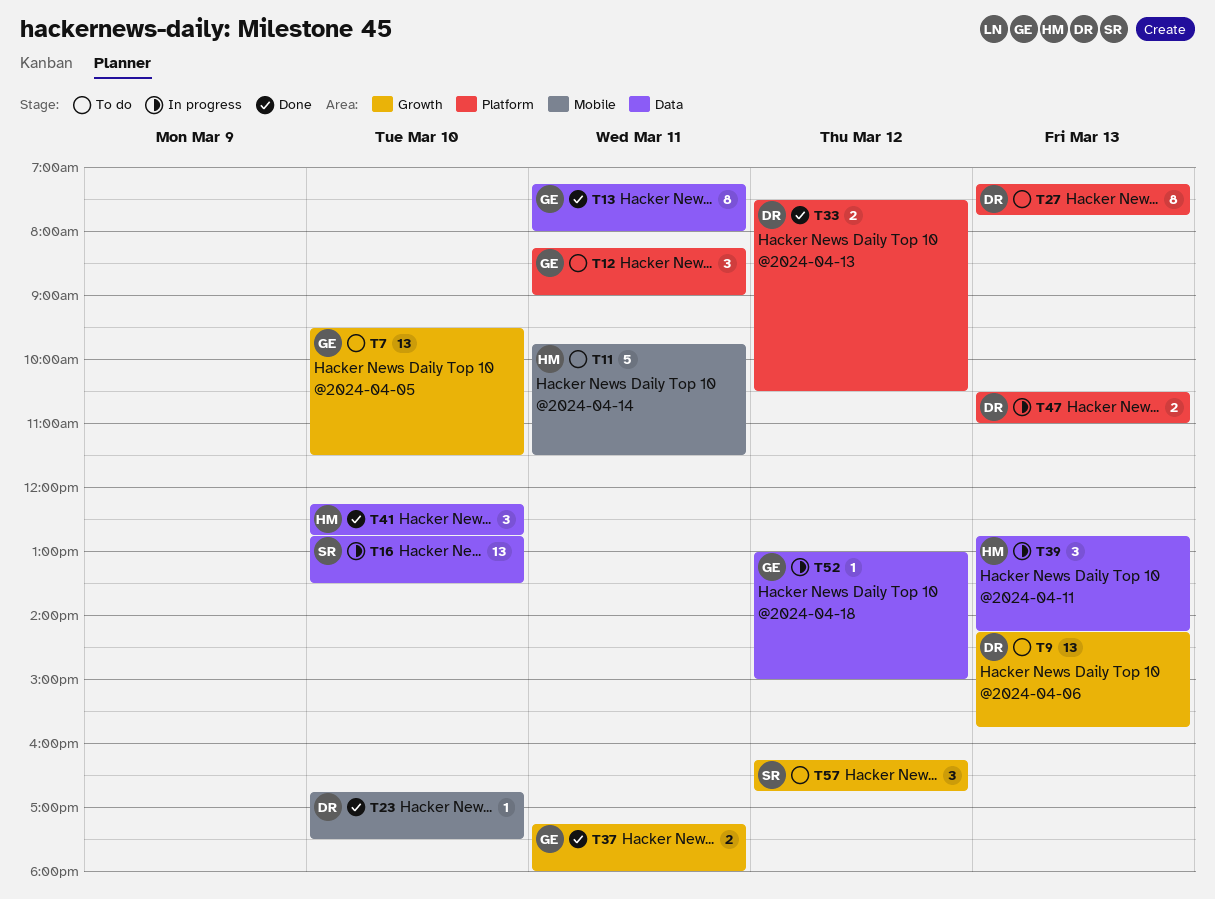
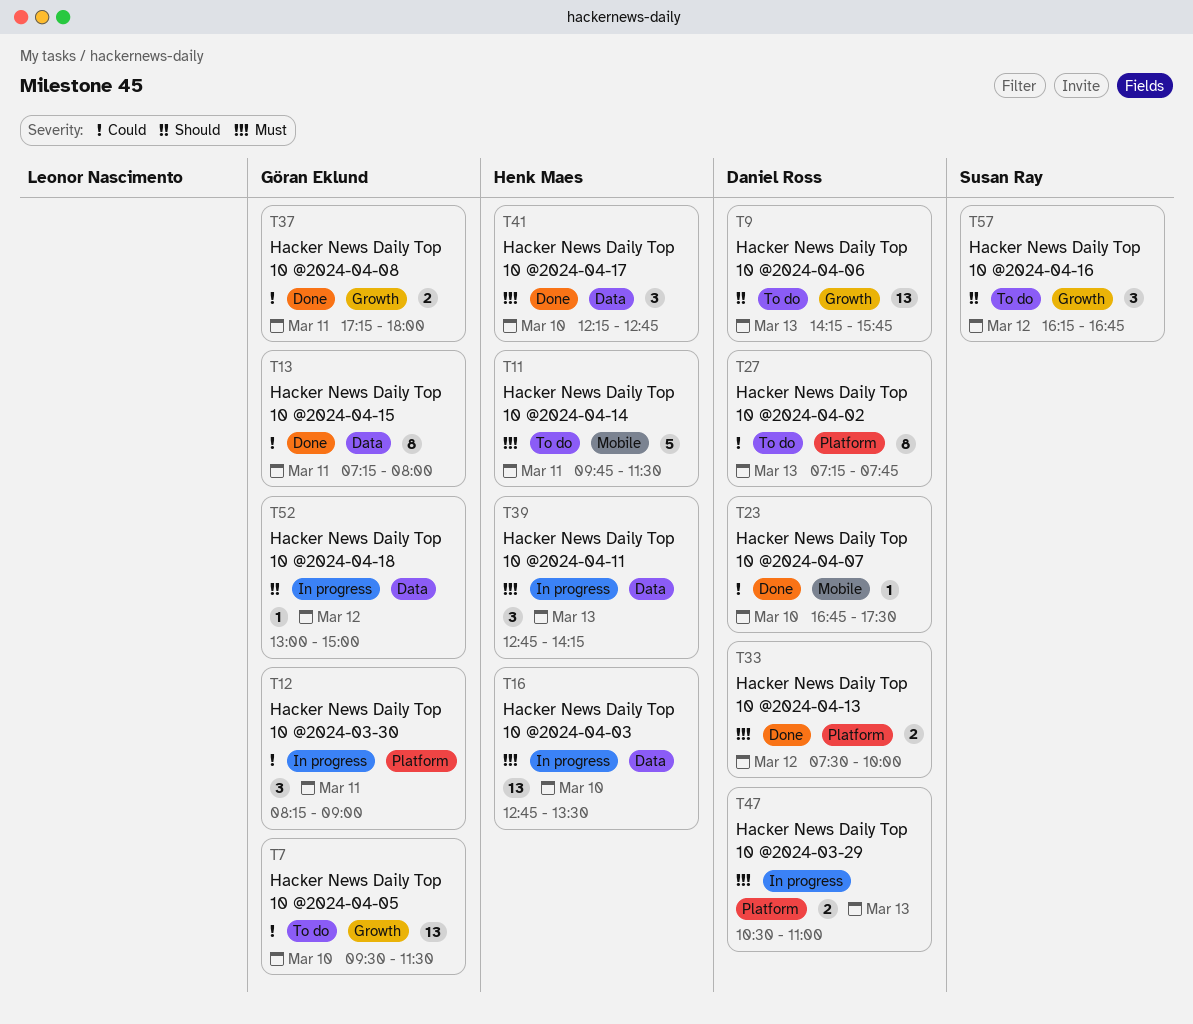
T12, status: To do -> In progress
T16, owner: Susan Ray -> Henk Maes
T33, ends: 10:30 -> 10:00

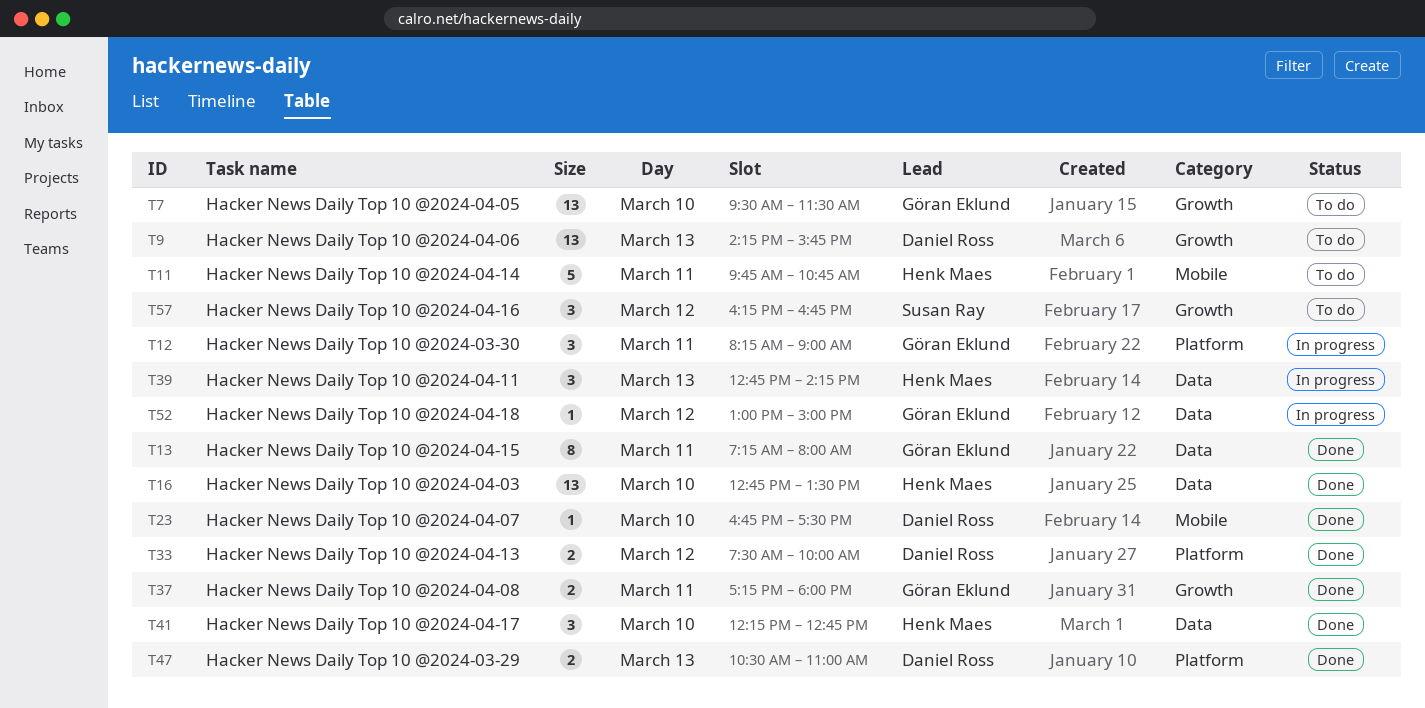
T11, ends: 11:30 -> 10:45
T16, status: In progress -> Done
T27: present -> none
T47, status: In progress -> Done

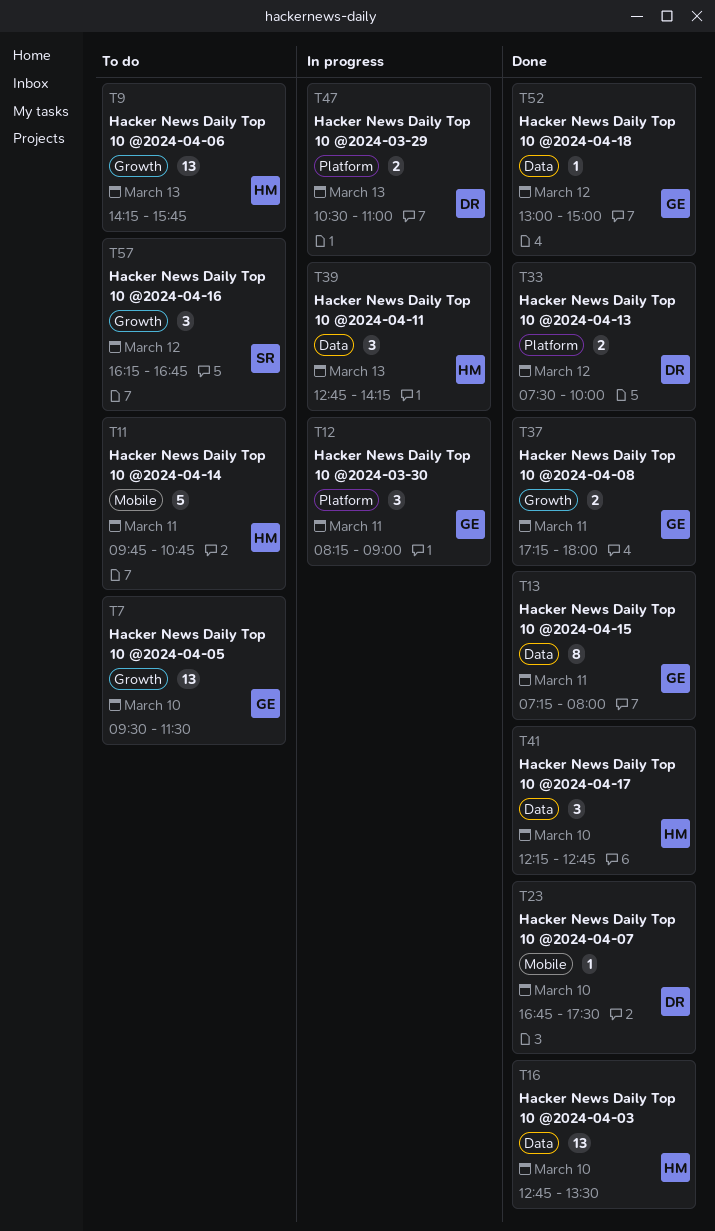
T9, owner: Daniel Ross -> Henk Maes
T47, status: Done -> In progress
T52, status: In progress -> Done

